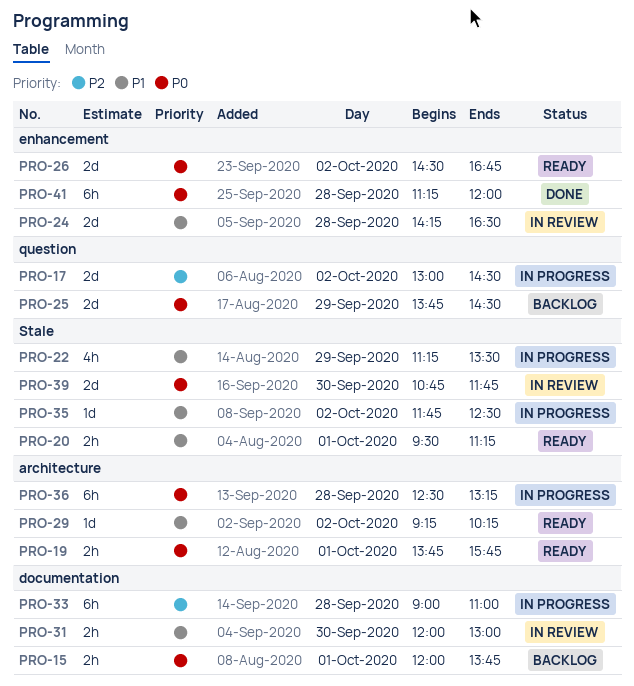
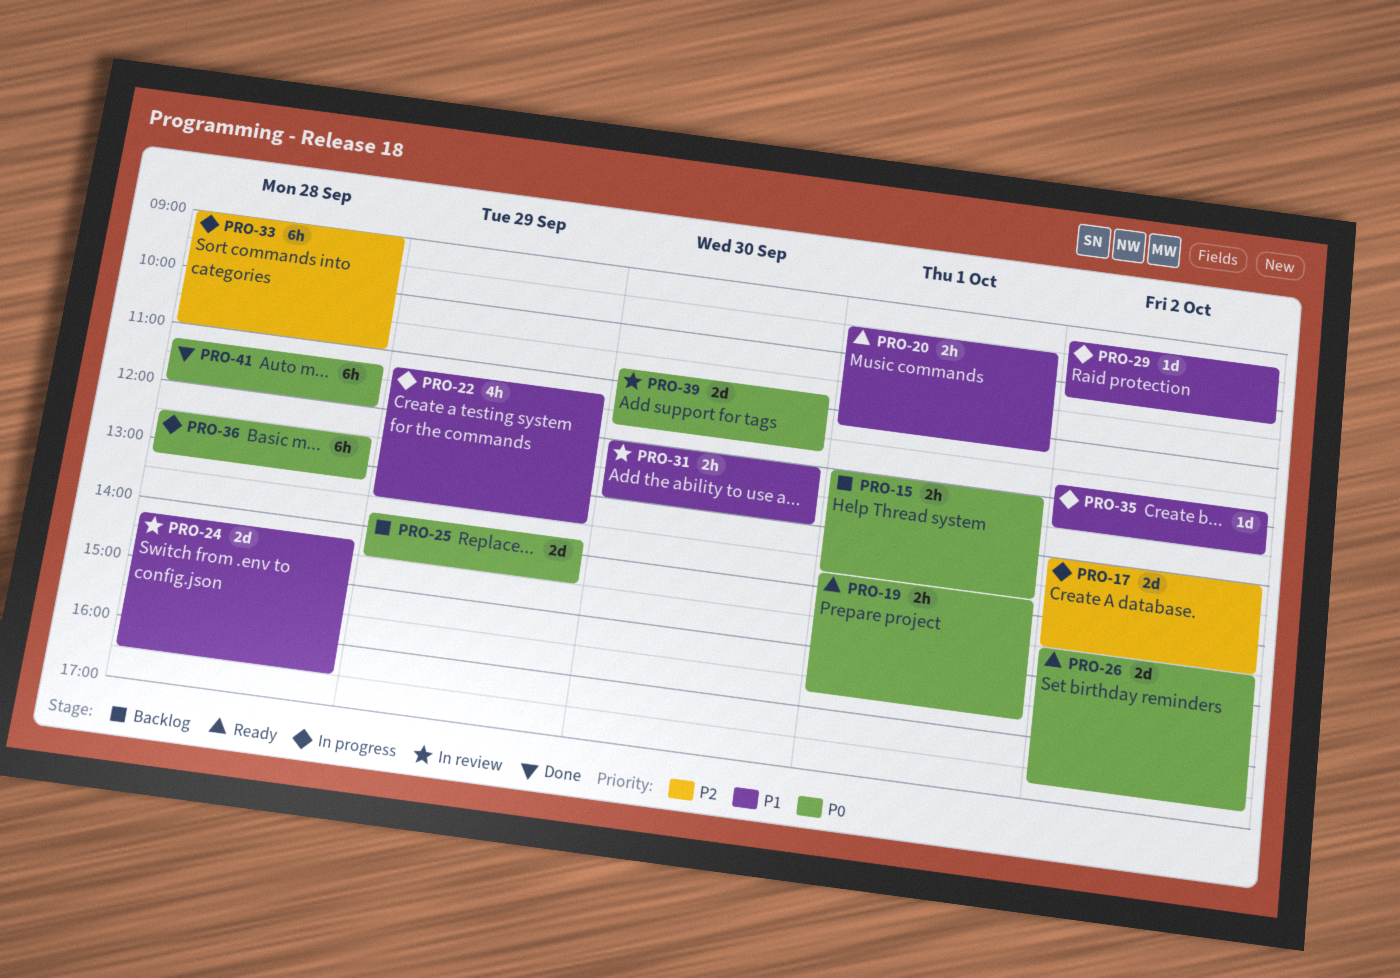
PRO-29, status: Ready -> In progress

